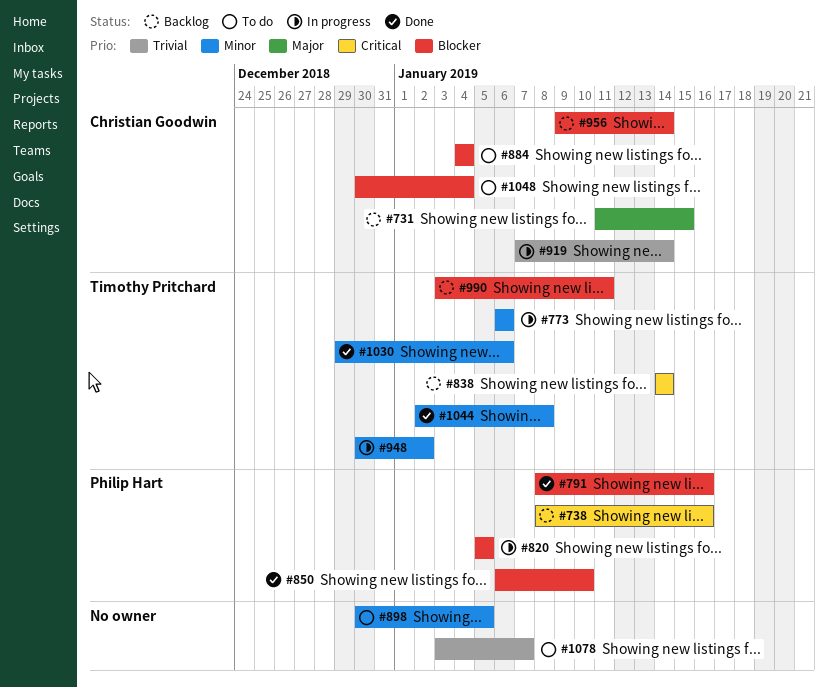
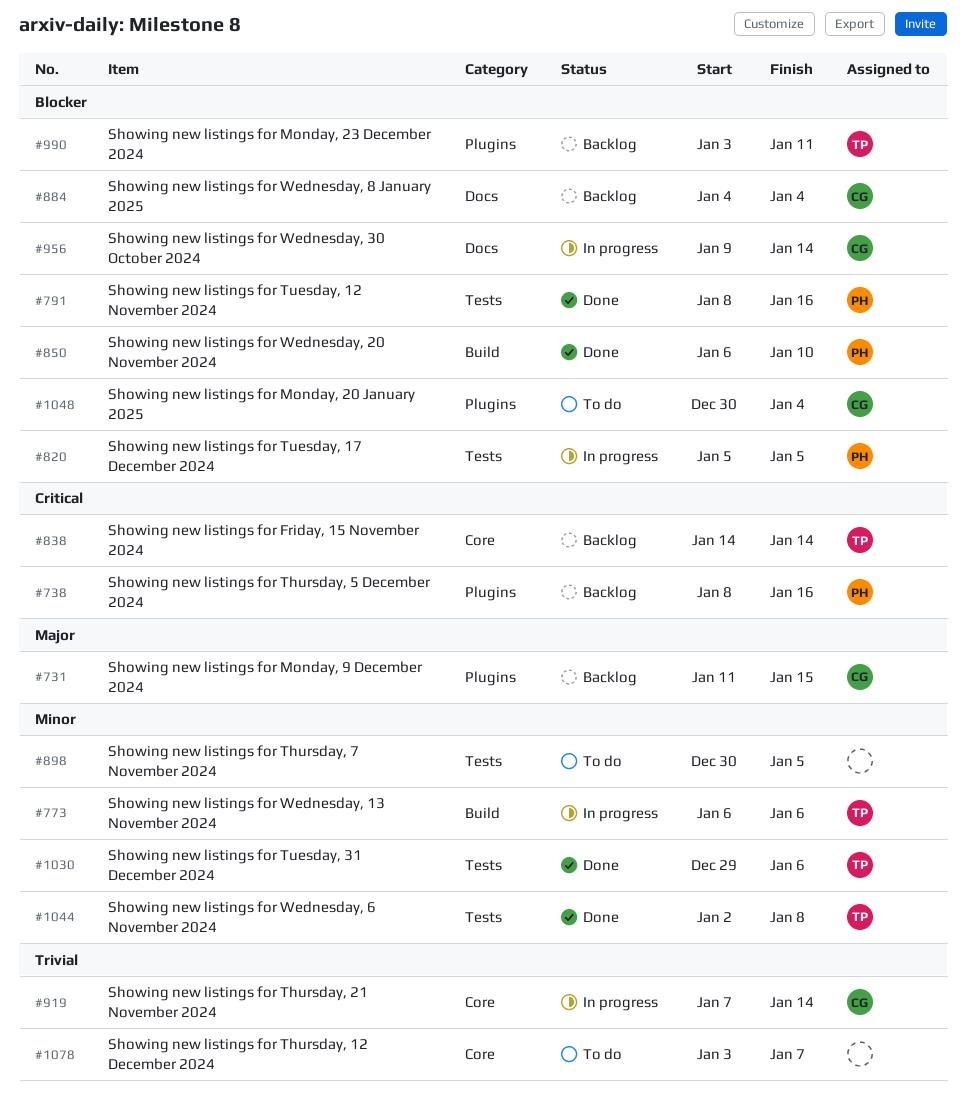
#884, status: To do -> Backlog
#948: present -> none
#956, status: Backlog -> In progress

